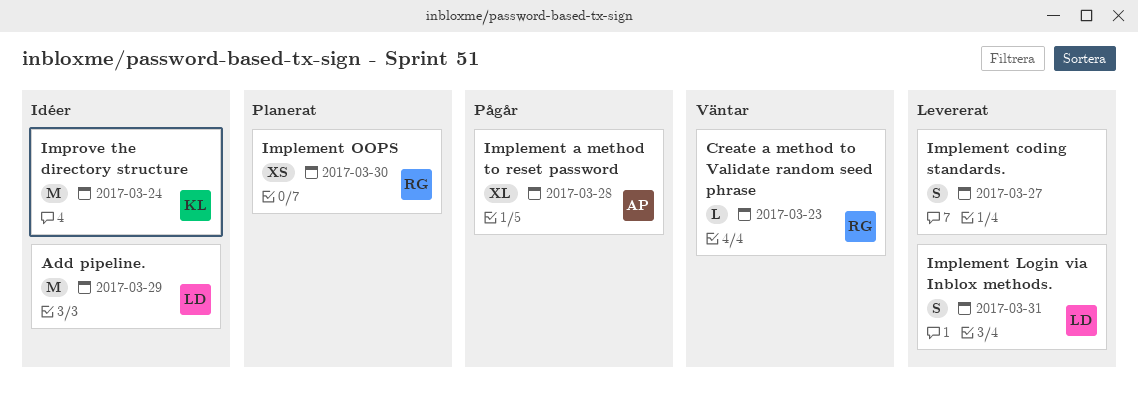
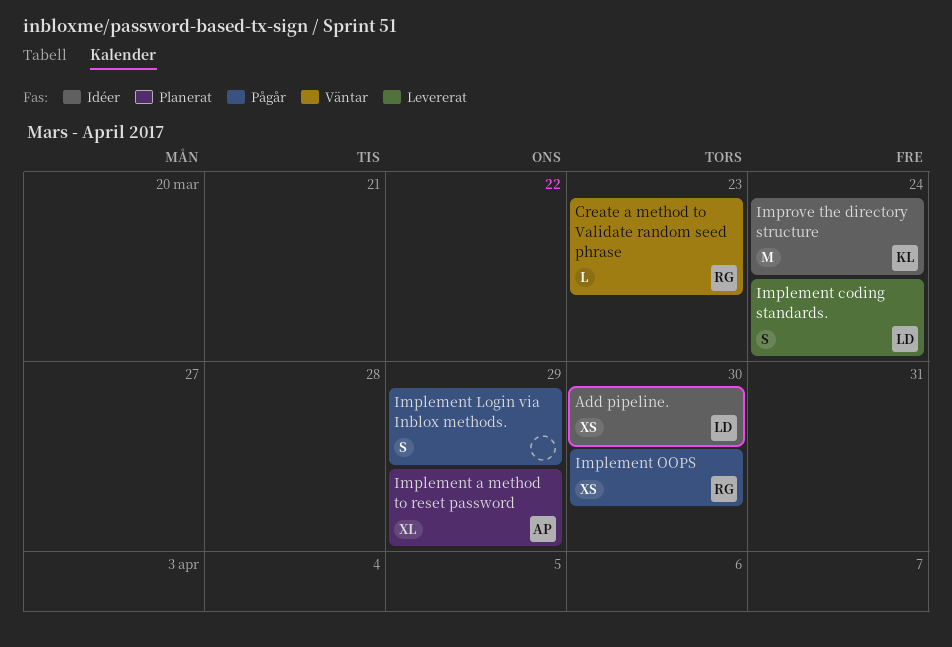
Add pipeline., estimate: M -> XS
Add pipeline., due: Mar 29 -> Mar 30
Implement a method to reset password, status: Pågår -> Planerat
Implement a method to reset password, due: Mar 28 -> Mar 29
Implement coding standards., owner: none -> LD
Implement coding standards., due: Mar 27 -> Mar 24
Implement Login via Inblox methods., status: Levererat -> Pågår
Implement Login via Inblox methods., owner: LD -> none
Implement Login via Inblox methods., due: Mar 31 -> Mar 29
Implement OOPS, status: Planerat -> Pågår

